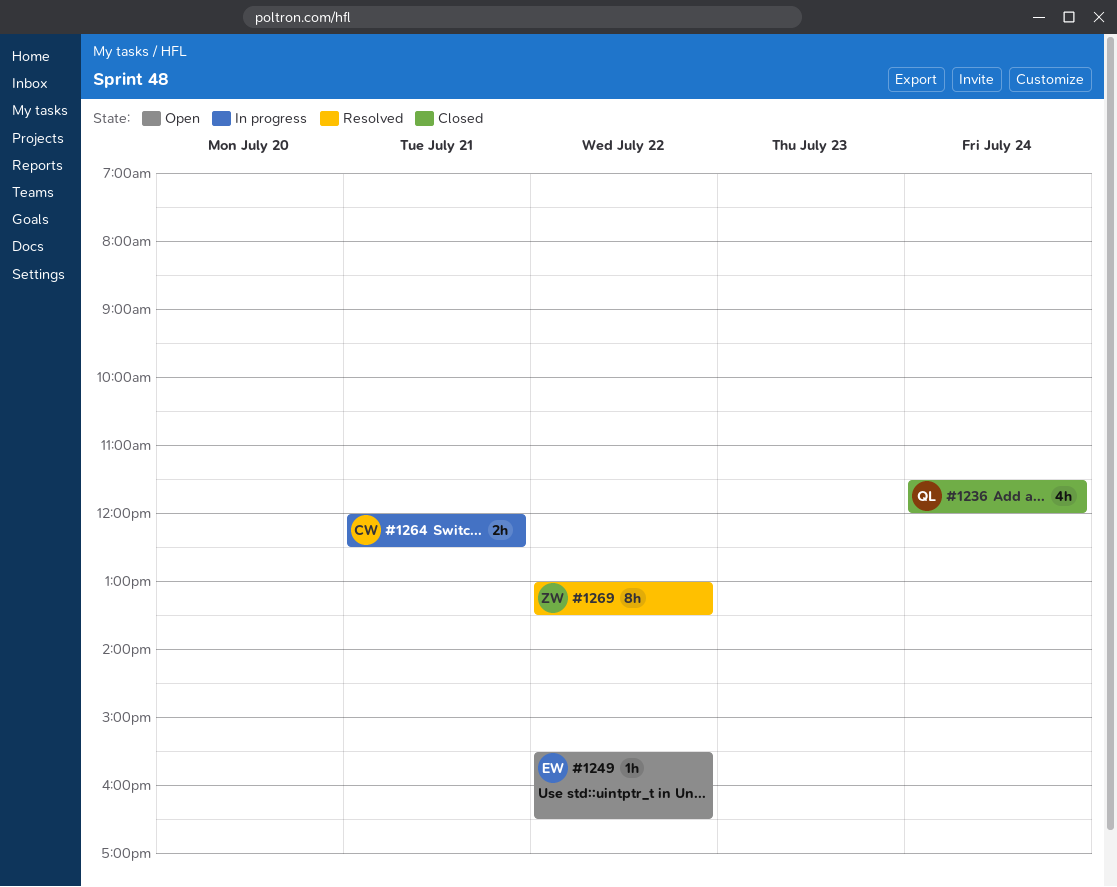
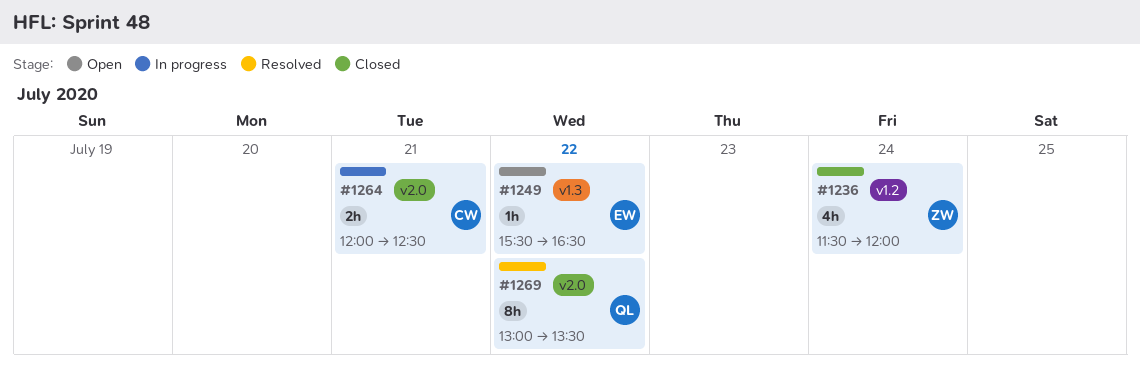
#1236, owner: QL -> ZW
#1269, owner: ZW -> QL

